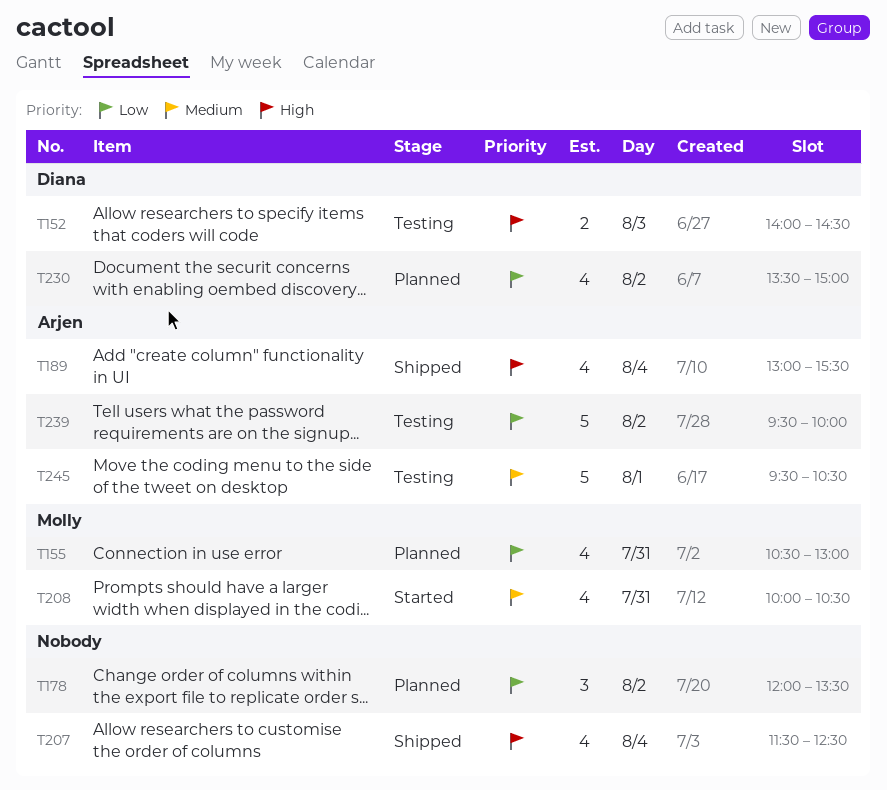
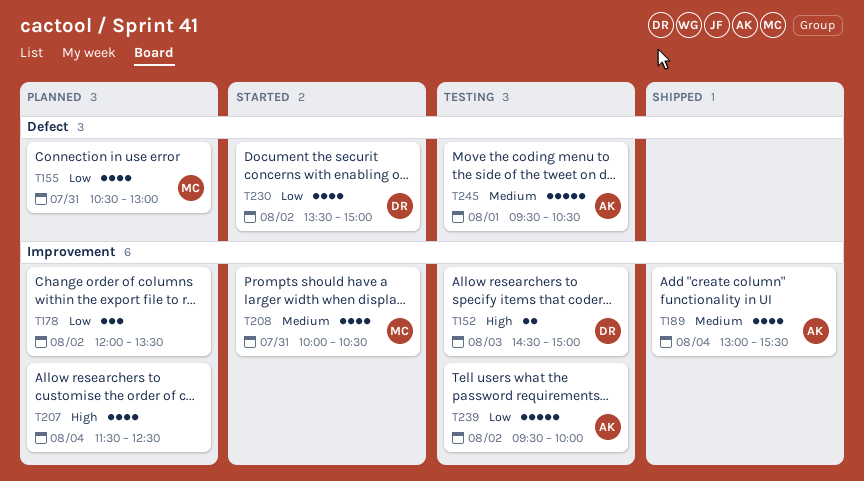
T152, begins: 14:00 -> 14:30
T152, ends: 14:30 -> 15:00
T189, priority: High -> Medium
T207, status: Shipped -> Planned
T230, status: Planned -> Started

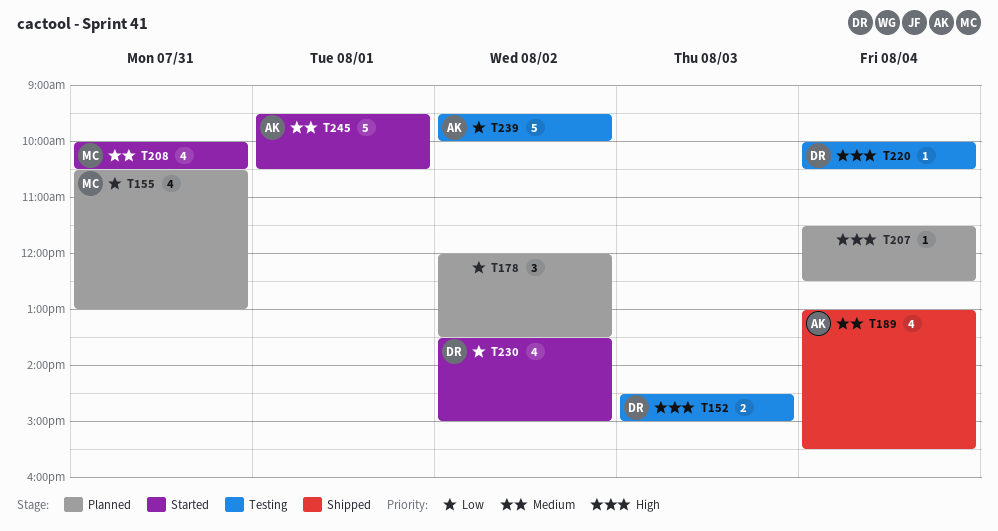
T207, estimate: 4 -> 1
T220: none -> present
T245, status: Testing -> Started

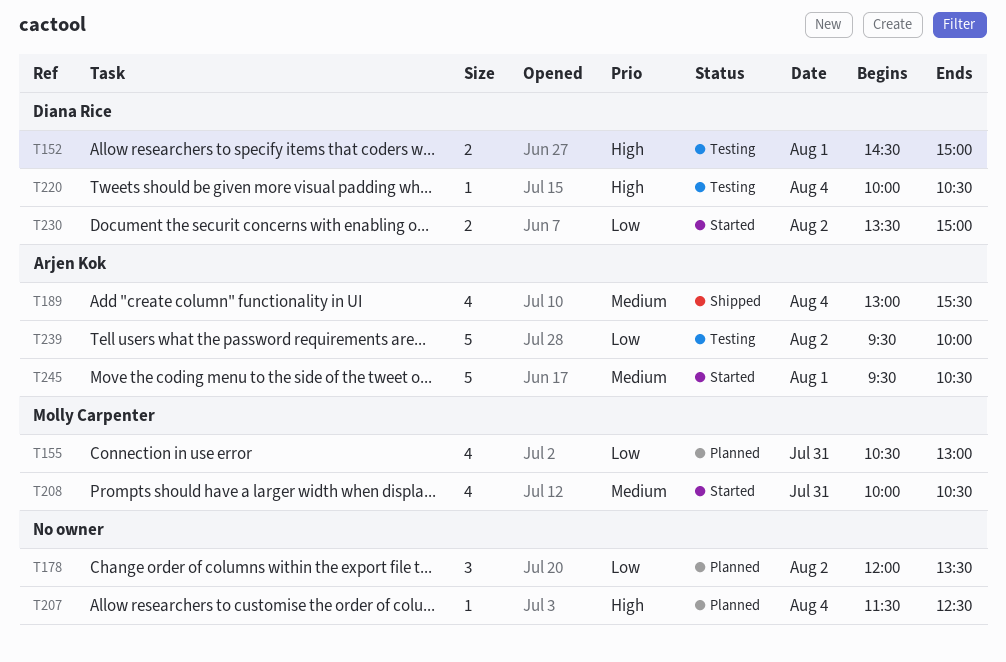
T152, day: Aug 3 -> Aug 1
T230, estimate: 4 -> 2

